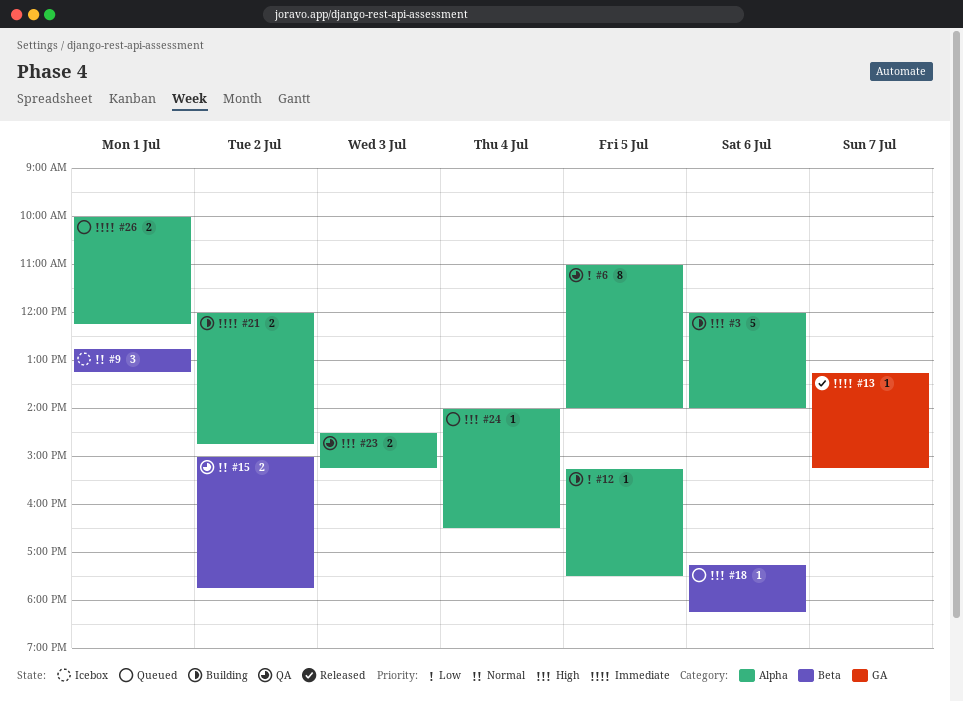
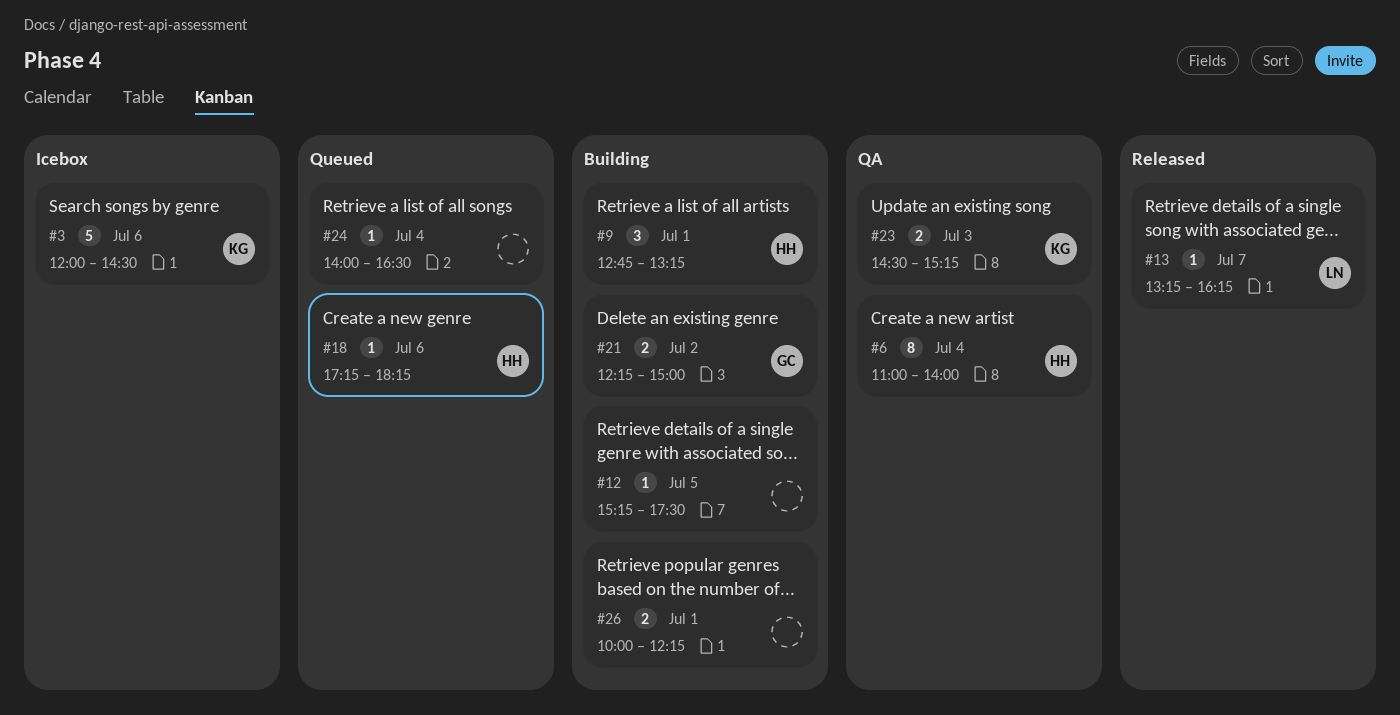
#3, status: Building -> Icebox
#3, ends: 14:00 -> 14:30
#6, day: Jul 5 -> Jul 4
#9, status: Icebox -> Building
#13, ends: 15:15 -> 16:15
#15: present -> none
#21, begins: 12:00 -> 12:15
#21, ends: 14:45 -> 15:00
#26, status: Queued -> Building

